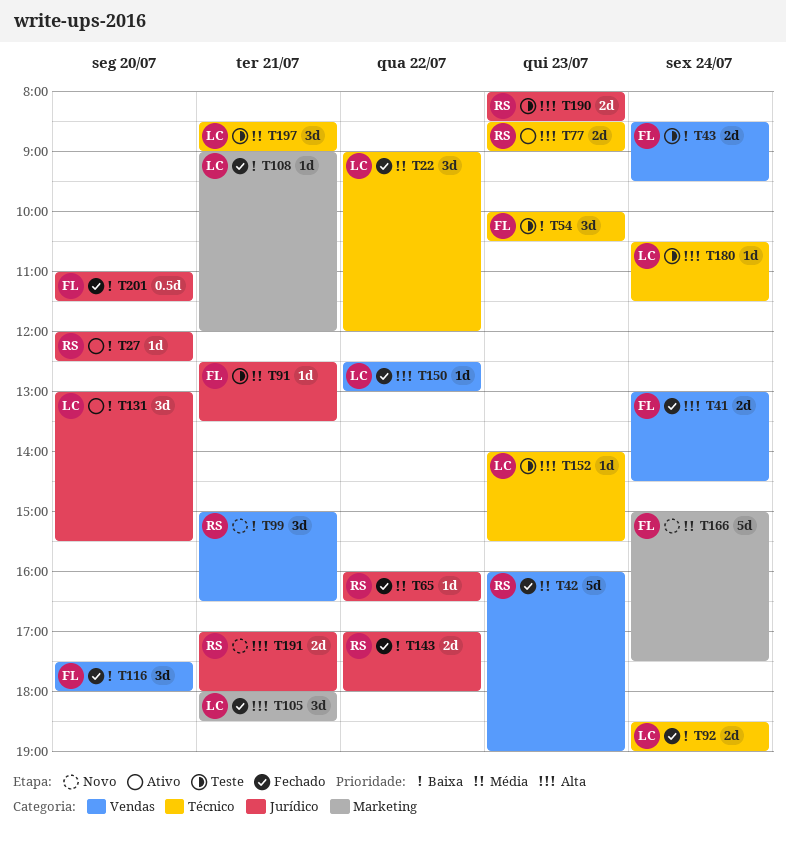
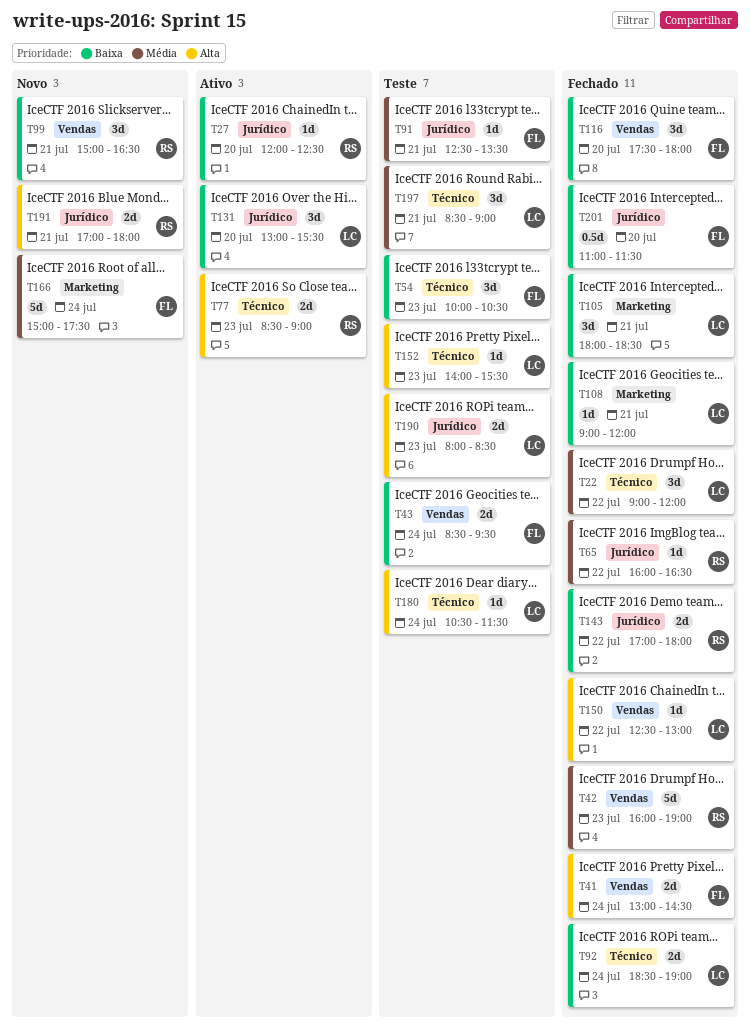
T105, priority: Alta -> Baixa
T190, owner: RS -> LC

